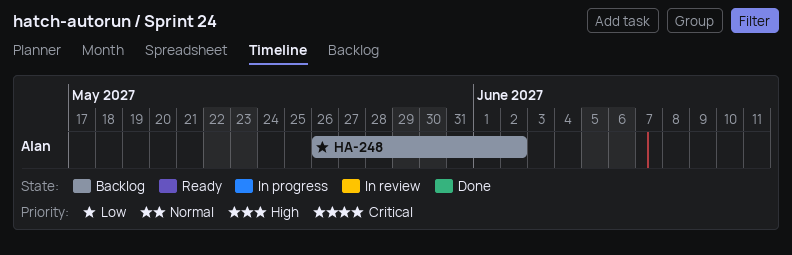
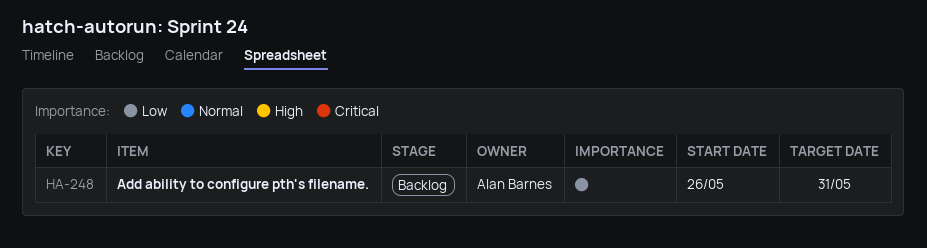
HA-248, due: Jun 2 -> May 31

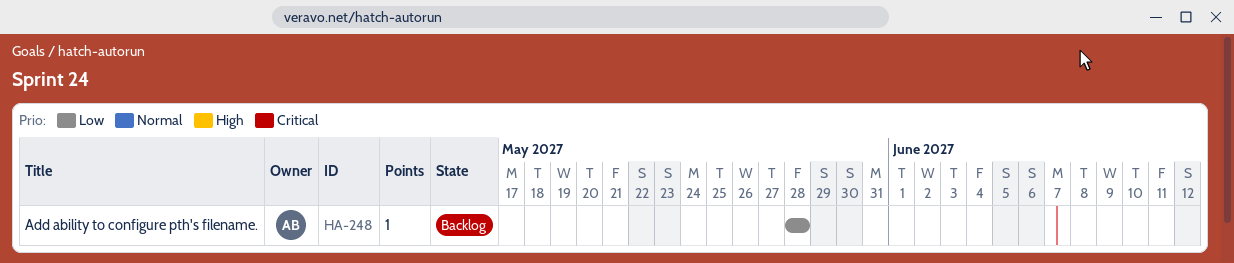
HA-248, start: May 26 -> May 28
HA-248, due: May 31 -> May 28

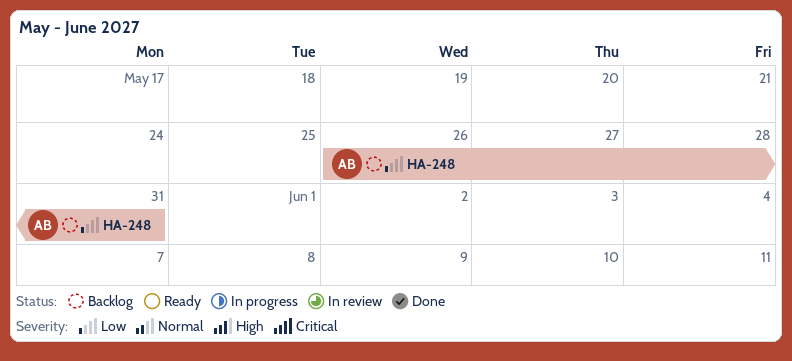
HA-248, start: May 28 -> May 26
HA-248, due: May 28 -> May 31

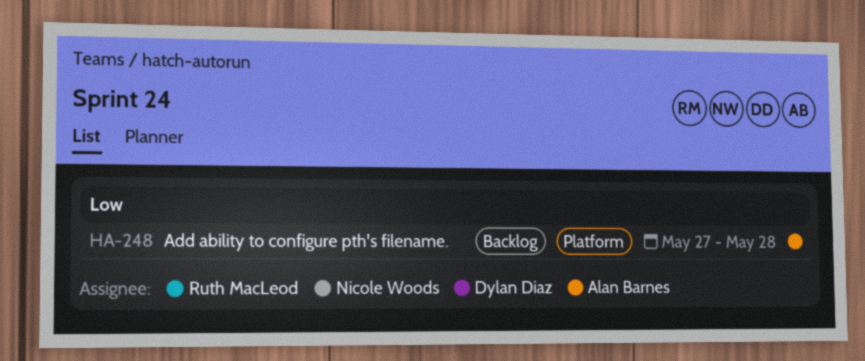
HA-248, start: May 26 -> May 27
HA-248, due: May 31 -> May 28

